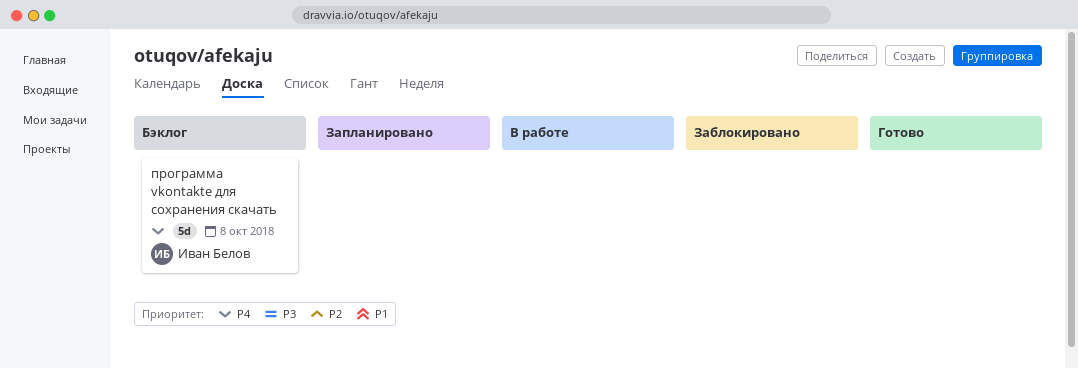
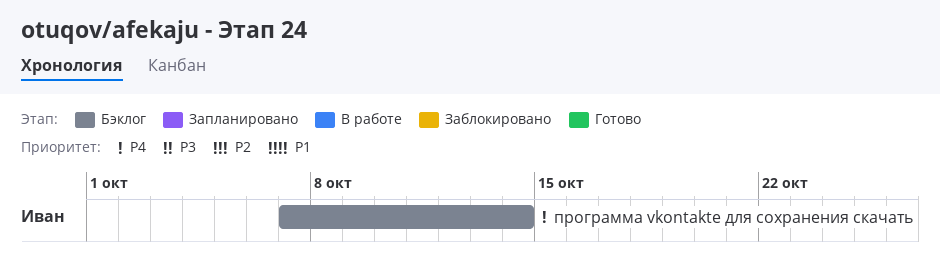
программа vkontakte для сохранения скачать, due: Oct 8 -> Oct 14

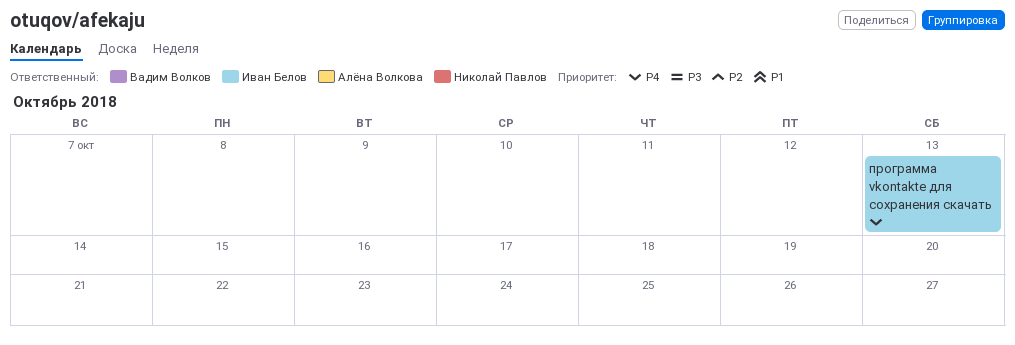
программа vkontakte для сохранения скачать, due: Oct 14 -> Oct 13

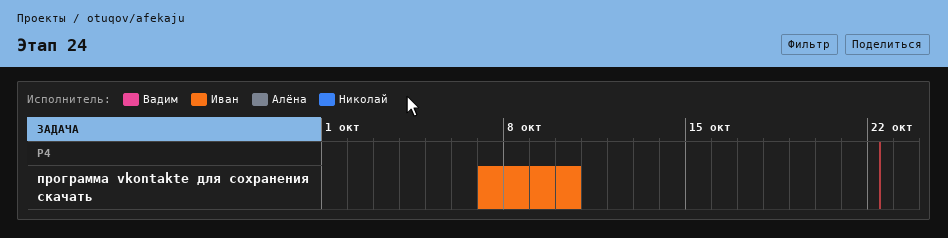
программа vkontakte для сохранения скачать, due: Oct 13 -> Oct 10

